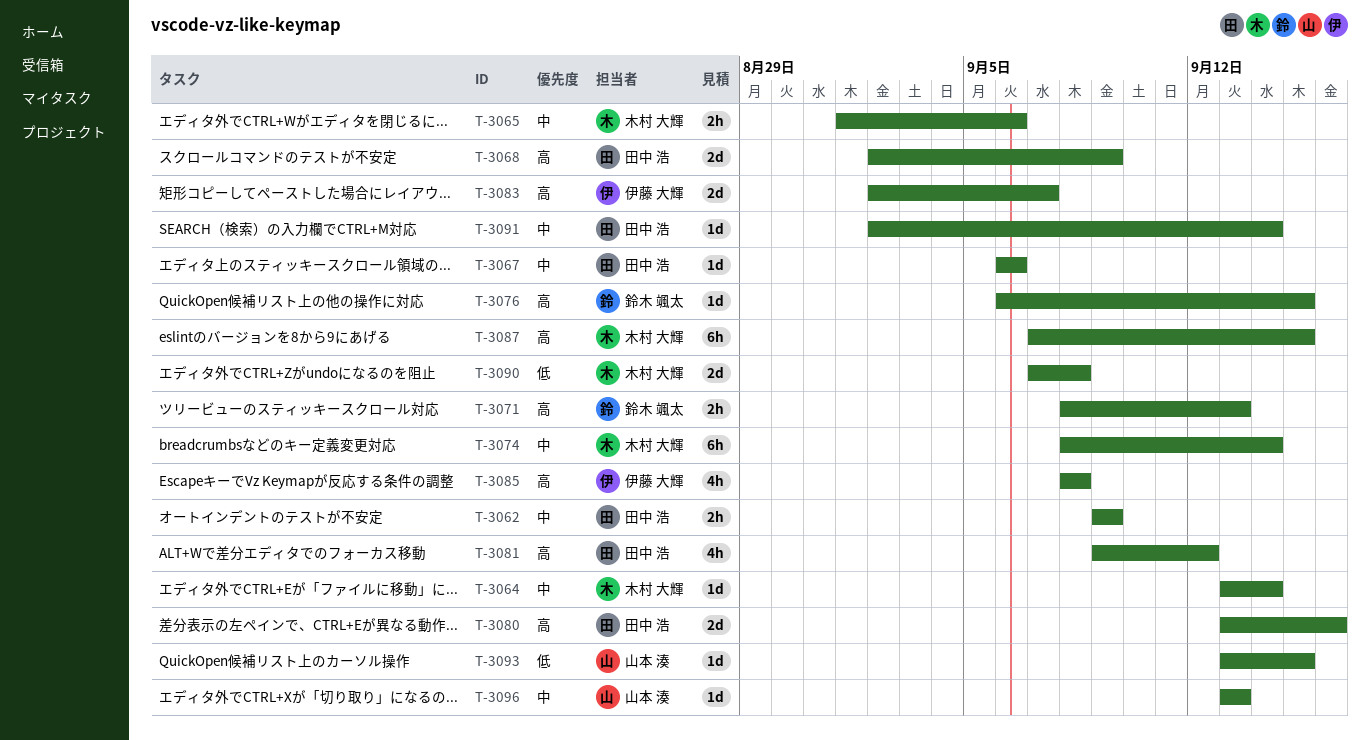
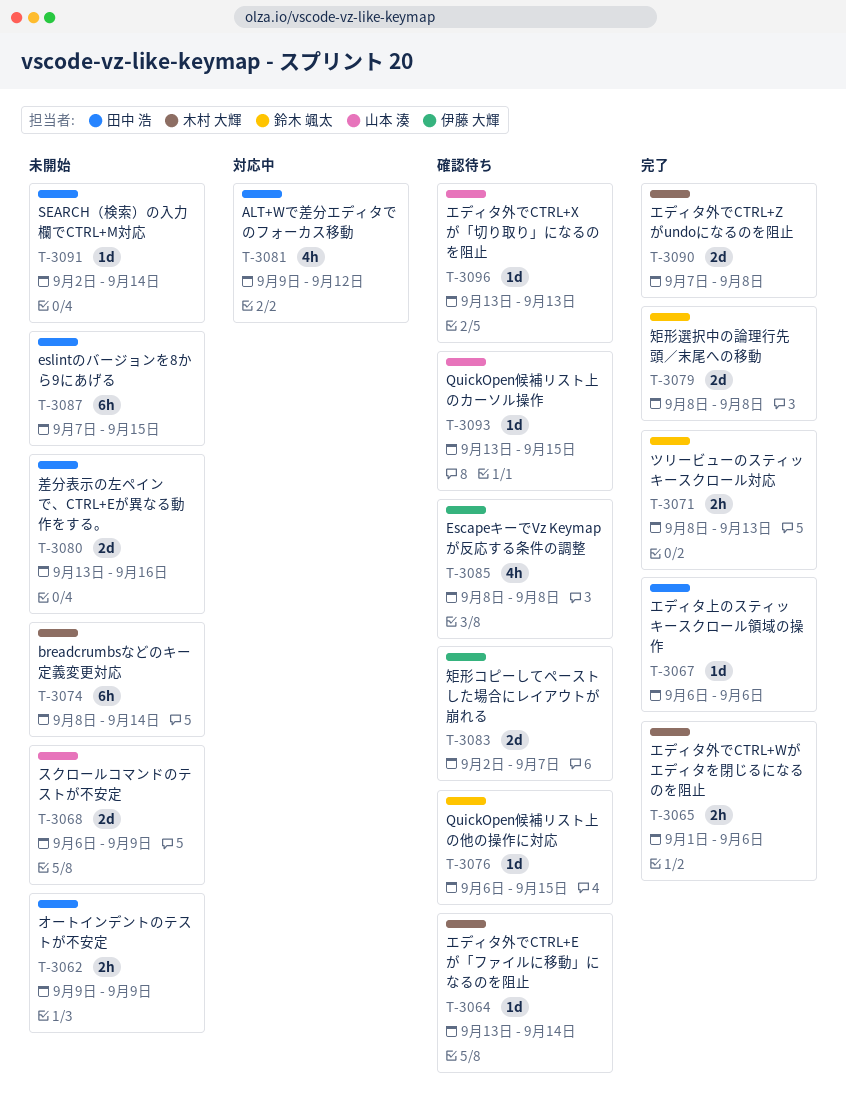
T-3068, owner: 田中 浩 -> 山本 湊
T-3068, start: Sep 2 -> Sep 6
T-3079: none -> present
T-3087, owner: 木村 大輝 -> 田中 浩

